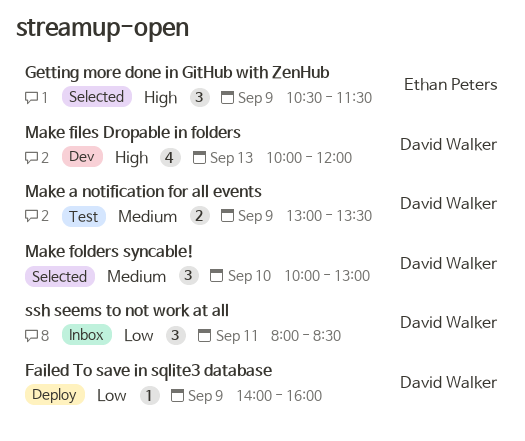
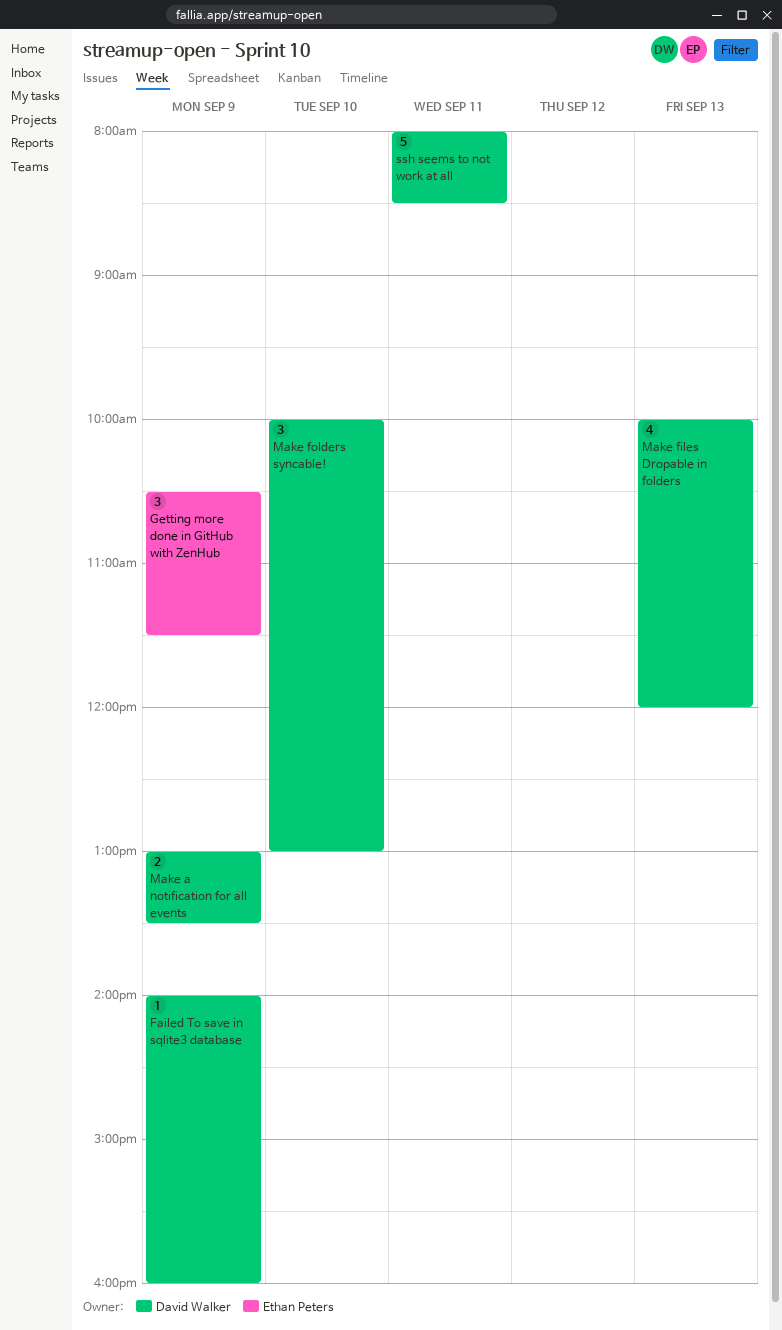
ssh seems to not work at all, estimate: 3 -> 5

